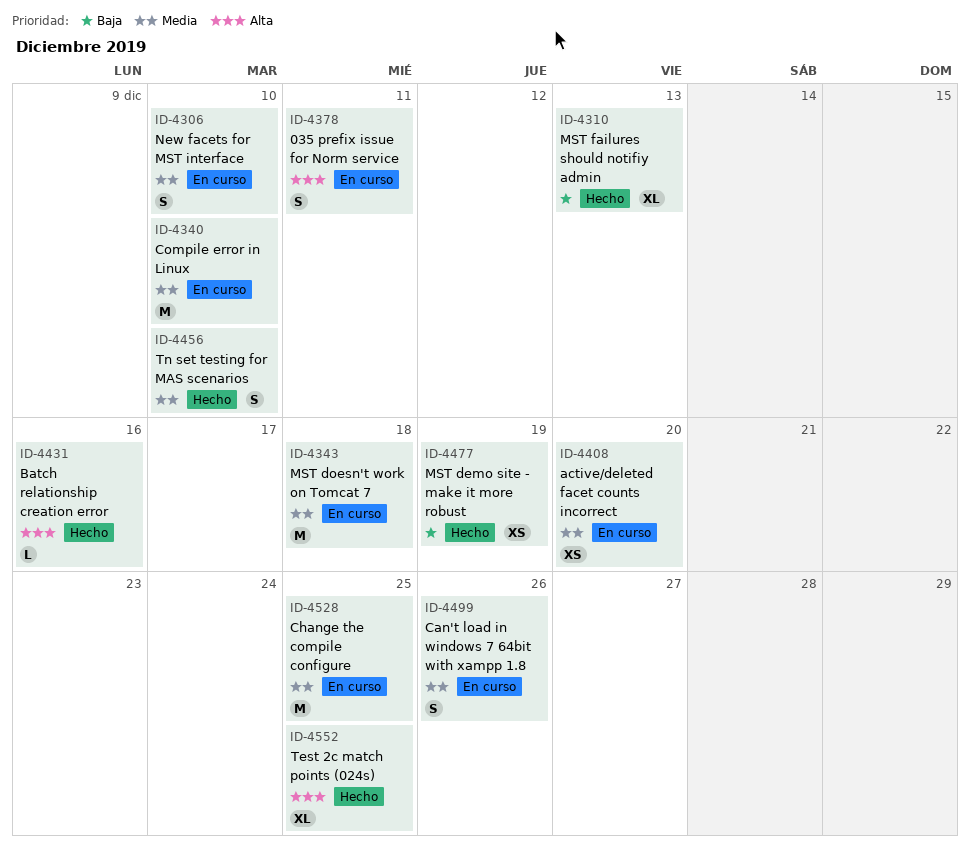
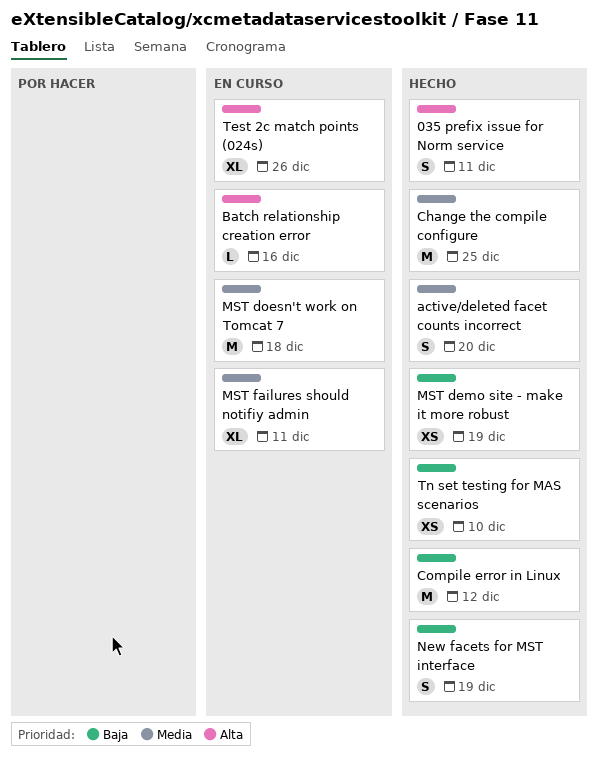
035 prefix issue for Norm service, status: En curso -> Hecho
active/deleted facet counts incorrect, status: En curso -> Hecho
active/deleted facet counts incorrect, estimate: XS -> S
Batch relationship creation error, status: Hecho -> En curso
Can't load in windows 7 64bit with xampp 1.8: present -> none
Change the compile configure, status: En curso -> Hecho
Compile error in Linux, status: En curso -> Hecho
Compile error in Linux, priority: Media -> Baja
Compile error in Linux, due: Dec 10 -> Dec 12
MST failures should notifiy admin, status: Hecho -> En curso
MST failures should notifiy admin, priority: Baja -> Media
MST failures should notifiy admin, due: Dec 13 -> Dec 11
New facets for MST interface, status: En curso -> Hecho
New facets for MST interface, priority: Media -> Baja
New facets for MST interface, due: Dec 10 -> Dec 19
Test 2c match points (024s), status: Hecho -> En curso
Test 2c match points (024s), due: Dec 25 -> Dec 26
Tn set testing for MAS scenarios, priority: Media -> Baja
Tn set testing for MAS scenarios, estimate: S -> XS

